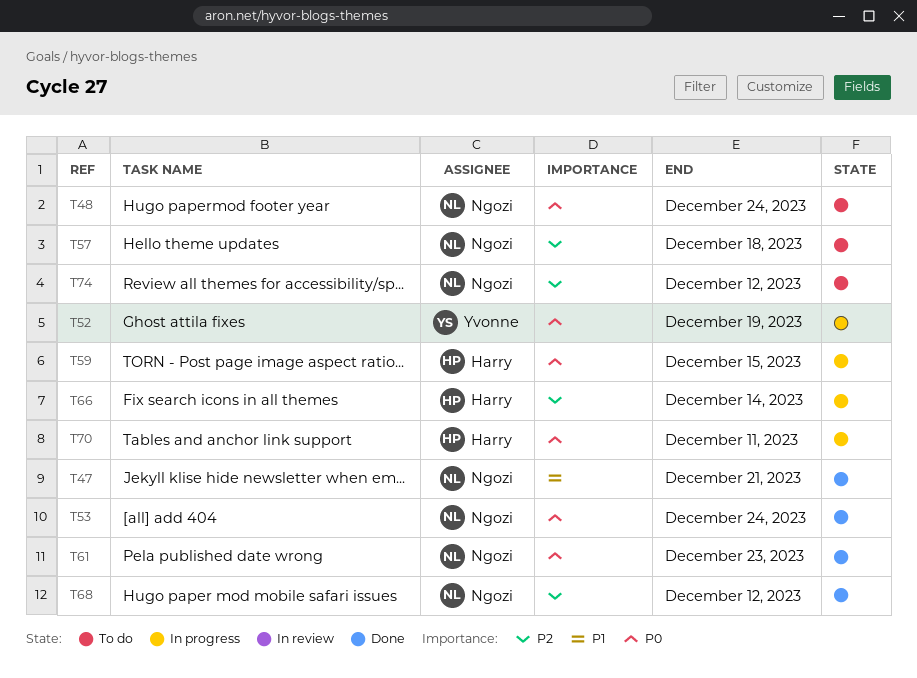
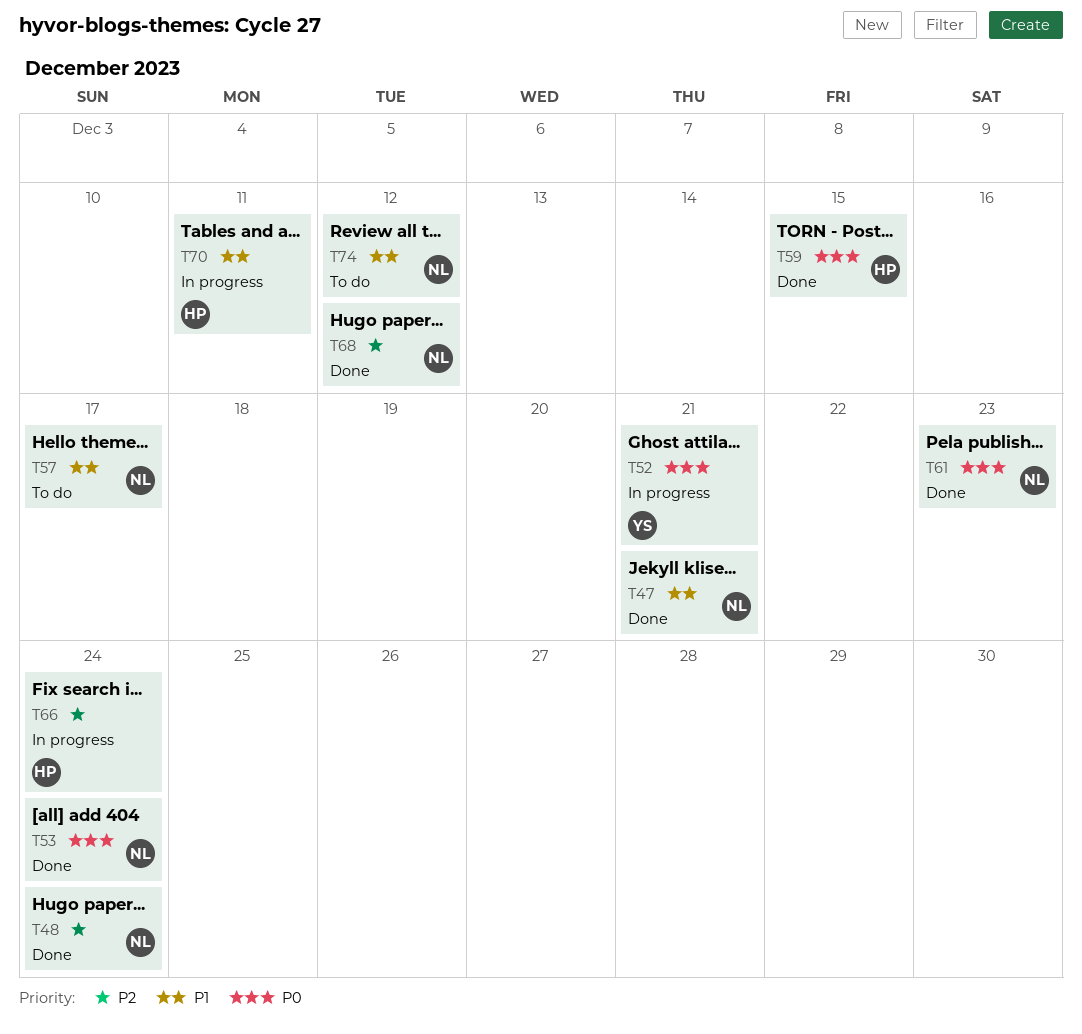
T48, status: To do -> Done
T48, priority: P0 -> P2
T52, due: Dec 19 -> Dec 21
T57, priority: P2 -> P1
T57, due: Dec 18 -> Dec 17
T59, status: In progress -> Done
T66, due: Dec 14 -> Dec 24
T70, priority: P0 -> P1
T74, priority: P2 -> P1

